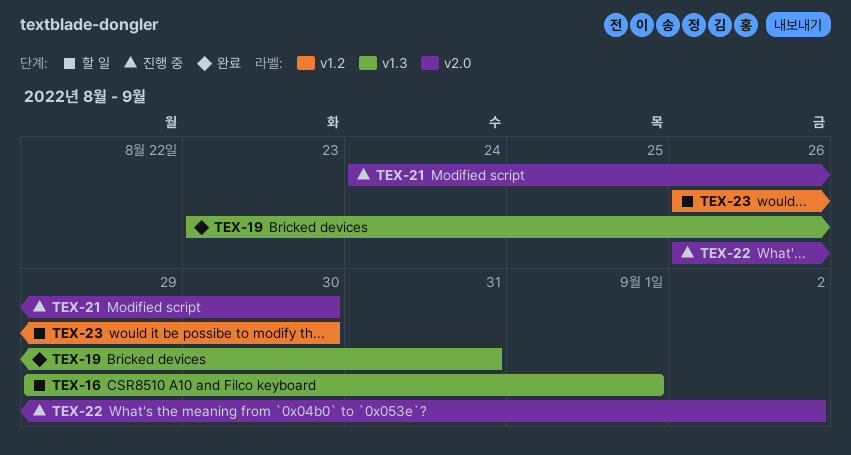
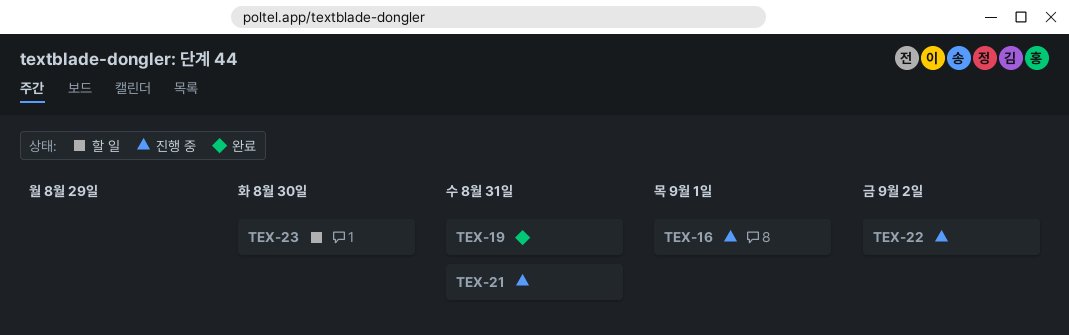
TEX-16, status: 할 일 -> 진행 중
TEX-21, due: Aug 30 -> Aug 31

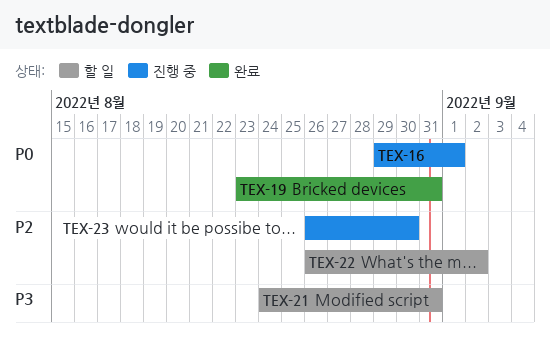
TEX-21, status: 진행 중 -> 할 일
TEX-22, status: 진행 중 -> 할 일
TEX-23, status: 할 일 -> 진행 중

